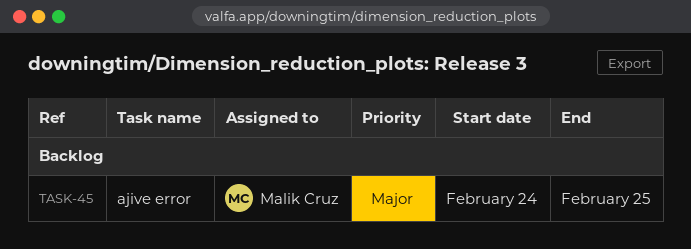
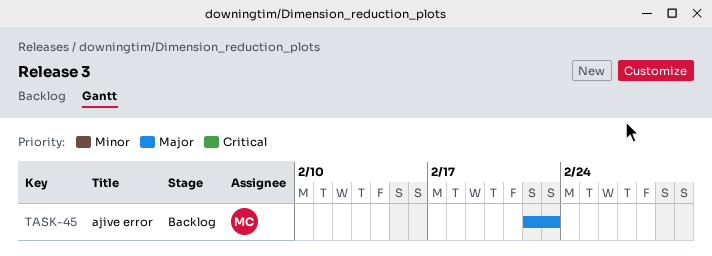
TASK-45, start: Feb 24 -> Feb 22
TASK-45, due: Feb 25 -> Feb 23

